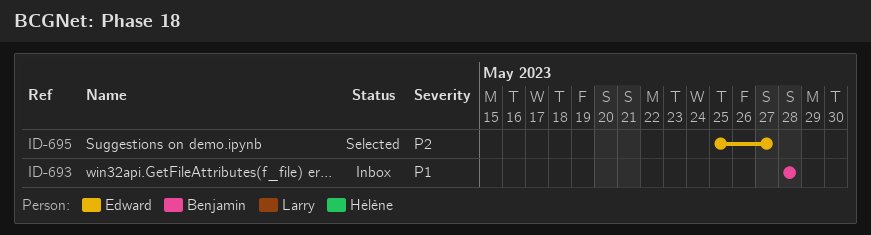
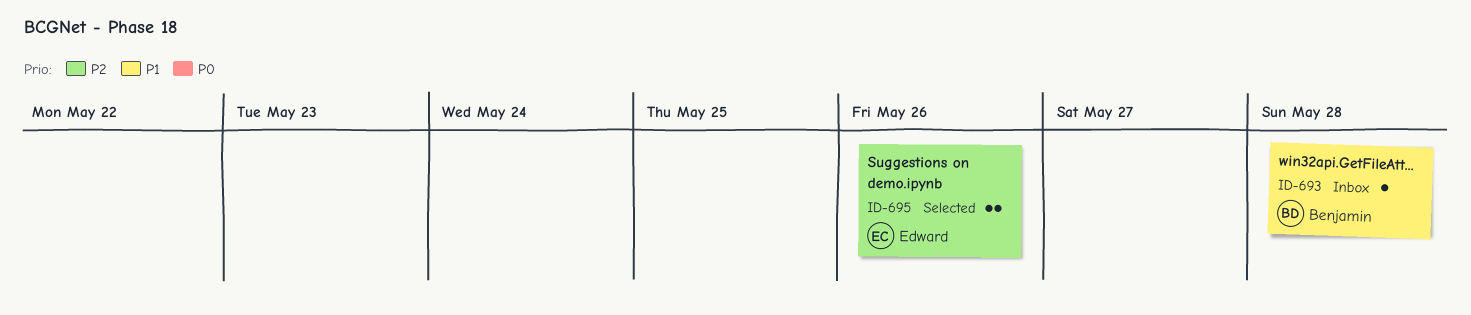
ID-695, due: May 27 -> May 26

